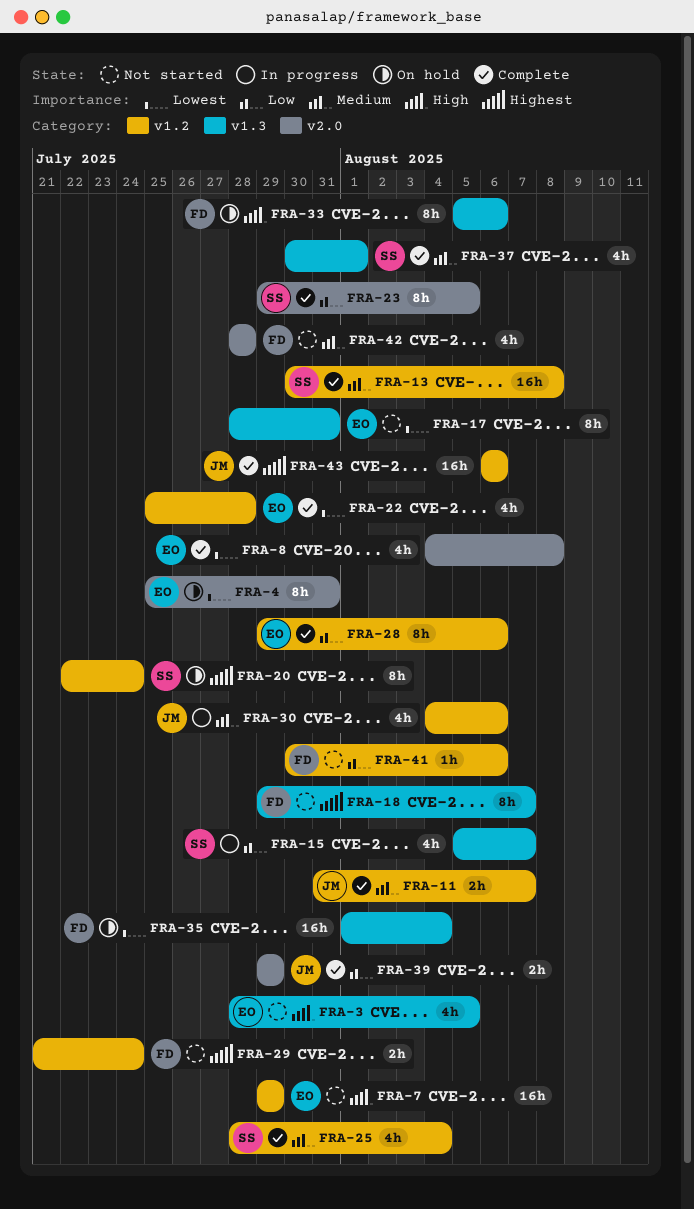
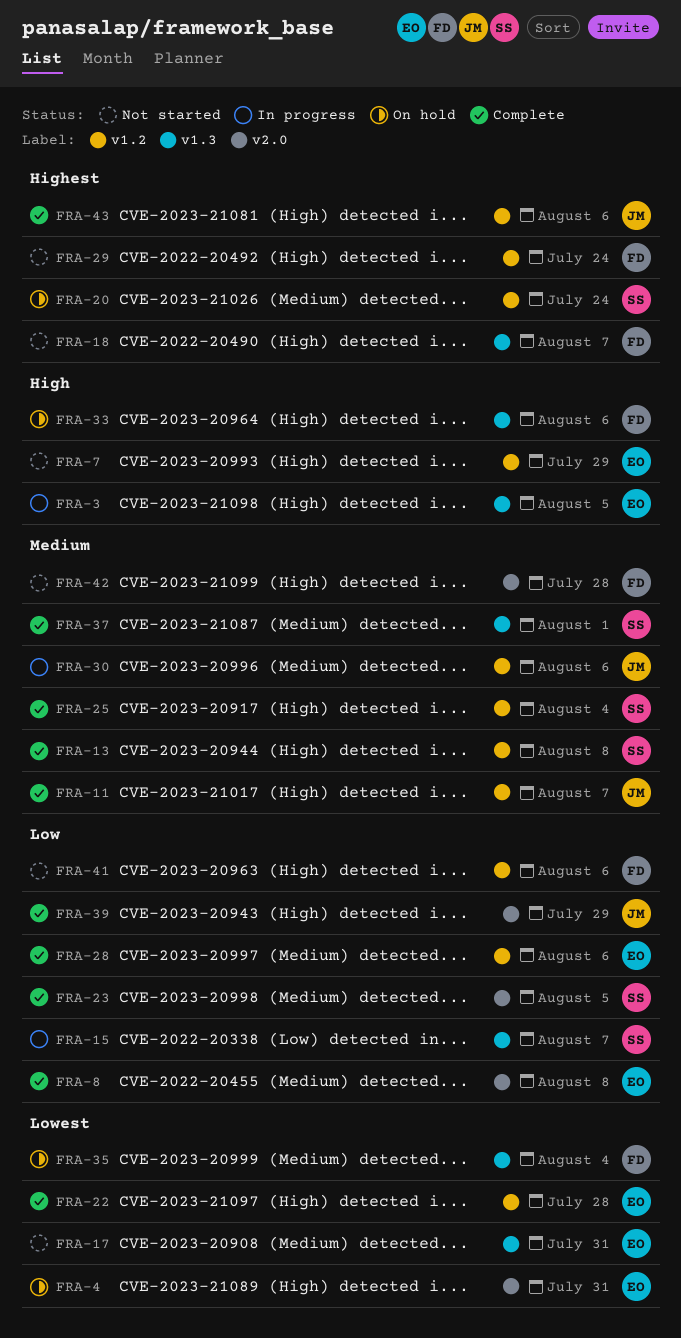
FRA-3, status: Not started -> In progress
FRA-8, priority: Lowest -> Low

